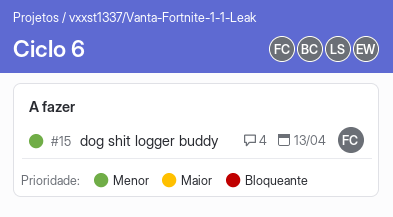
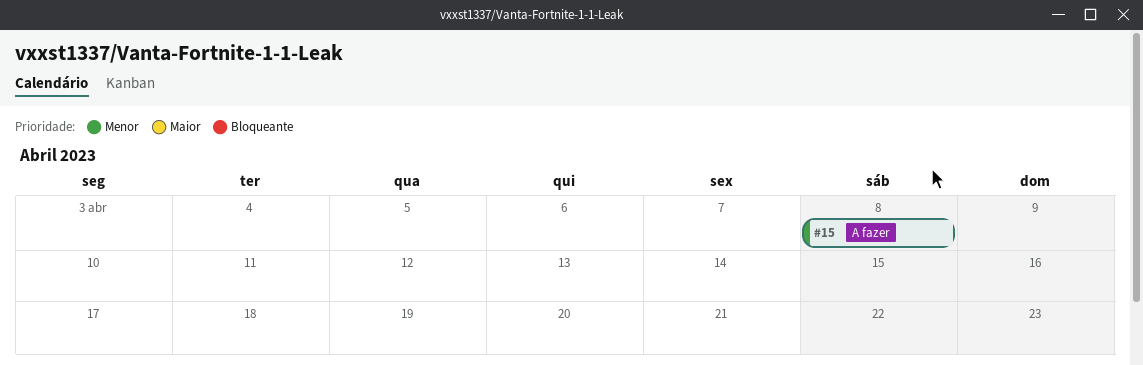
#15, due: Apr 13 -> Apr 8

